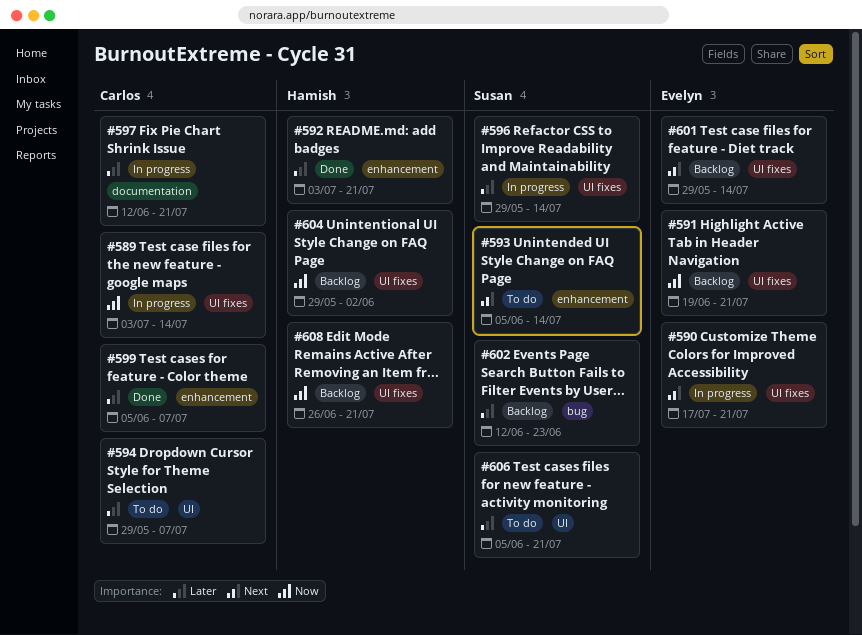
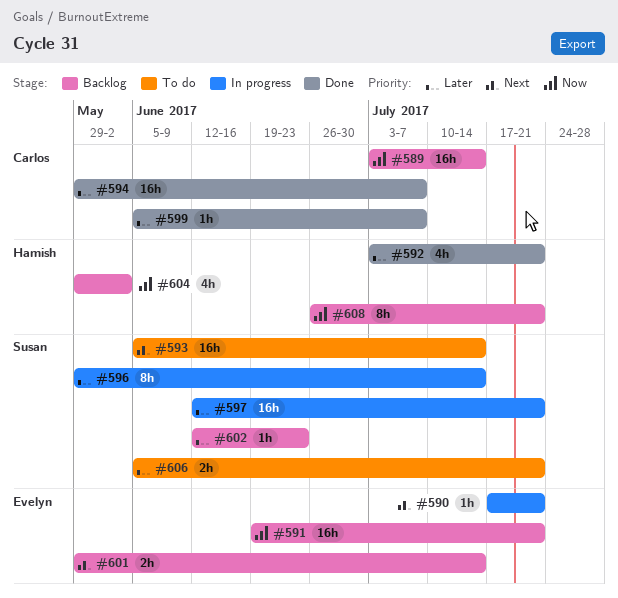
#589, status: In progress -> Backlog
#594, status: To do -> Done
#597, owner: Carlos -> Susan

